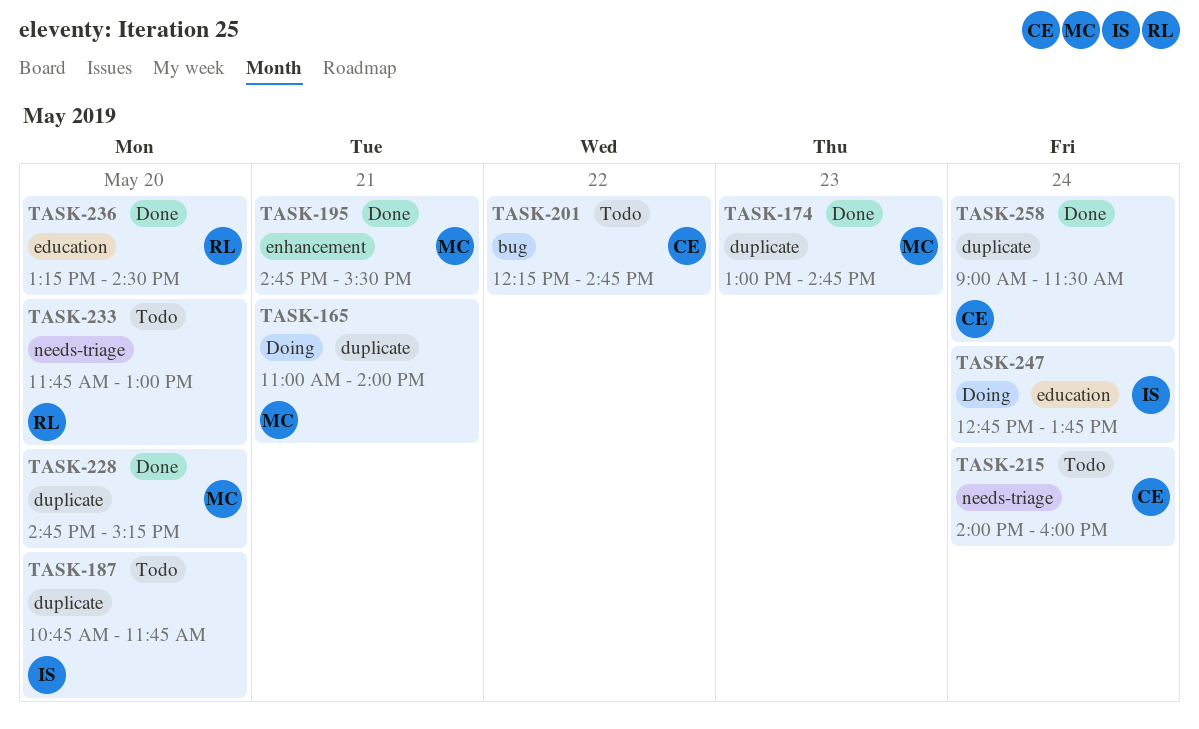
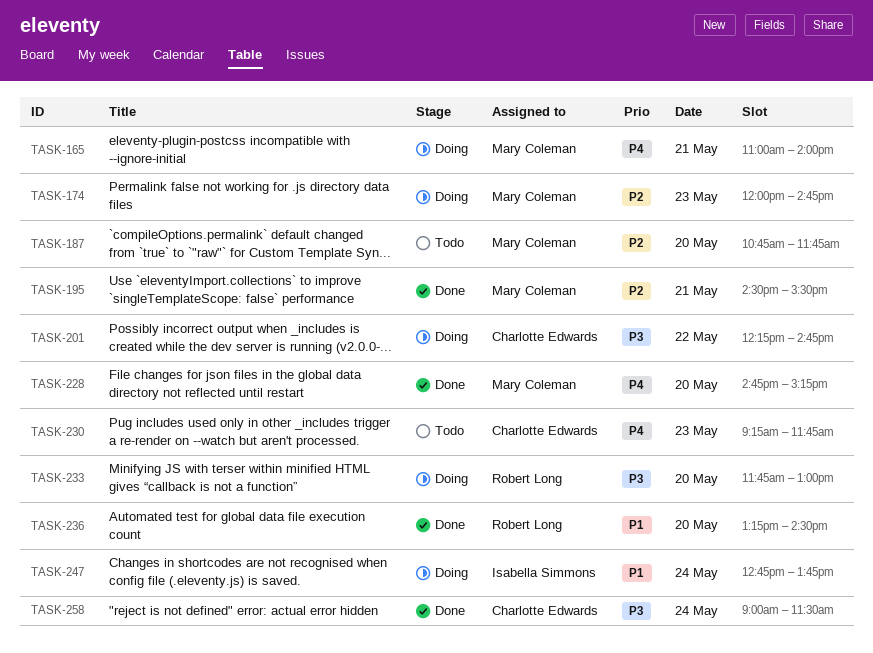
TASK-174, status: Done -> Doing
TASK-174, begins: 13:00 -> 12:00
TASK-187, owner: Isabella Simmons -> Mary Coleman
TASK-195, begins: 14:45 -> 14:30
TASK-201, status: Todo -> Doing
TASK-215: present -> none
TASK-230: none -> present
TASK-233, status: Todo -> Doing

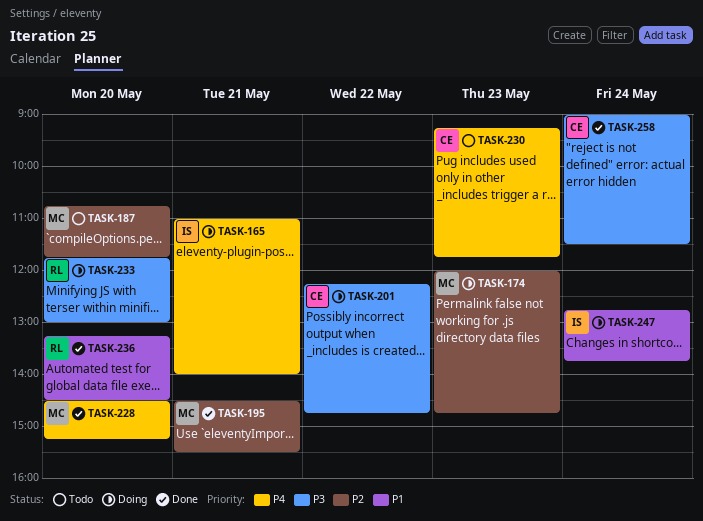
TASK-165, owner: Mary Coleman -> Isabella Simmons
TASK-228, begins: 14:45 -> 14:30

